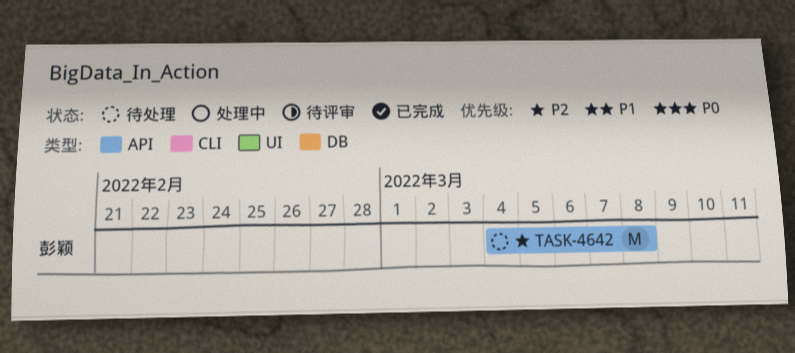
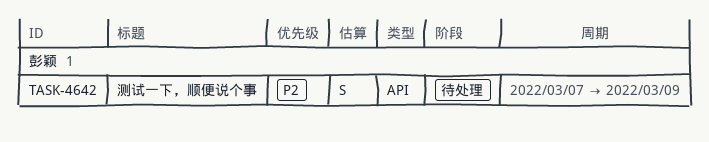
TASK-4642, estimate: M -> S
TASK-4642, start: Mar 4 -> Mar 7
TASK-4642, due: Mar 8 -> Mar 9

